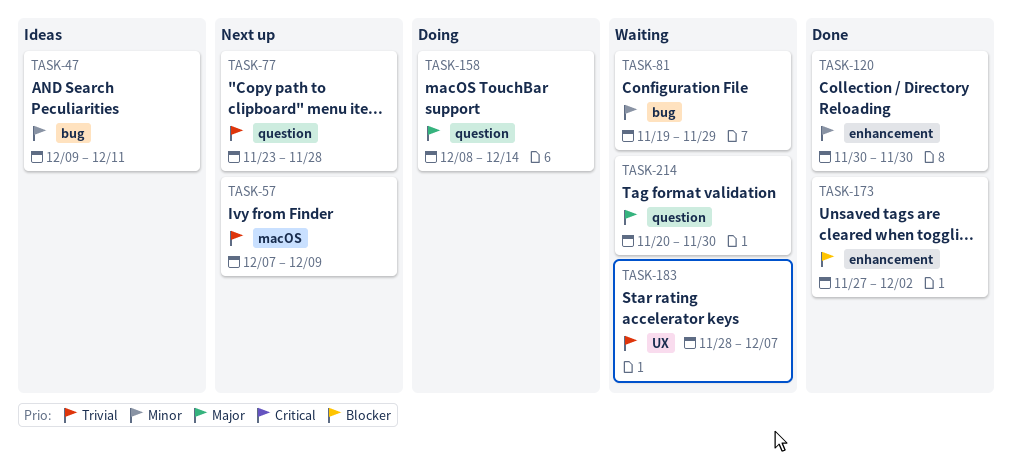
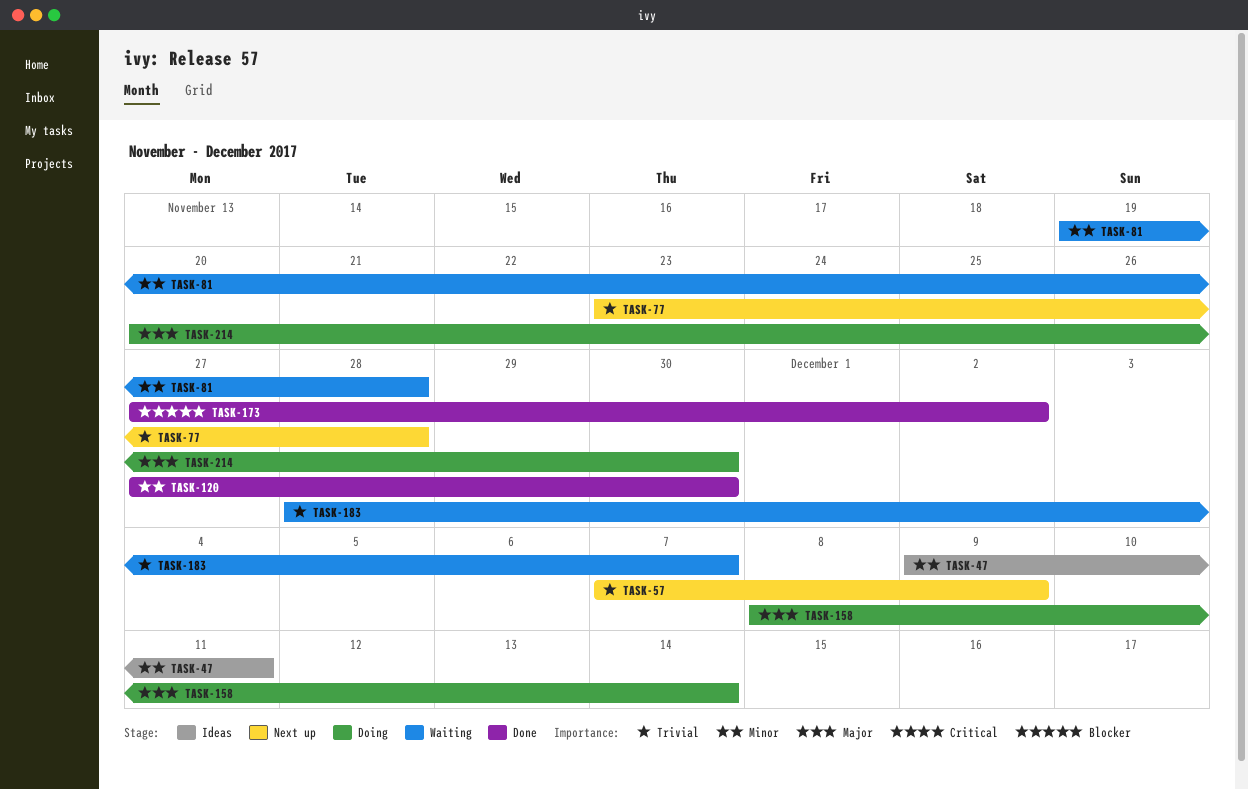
TASK-81, due: Nov 29 -> Nov 28
TASK-120, start: Nov 30 -> Nov 27
TASK-214, status: Waiting -> Doing

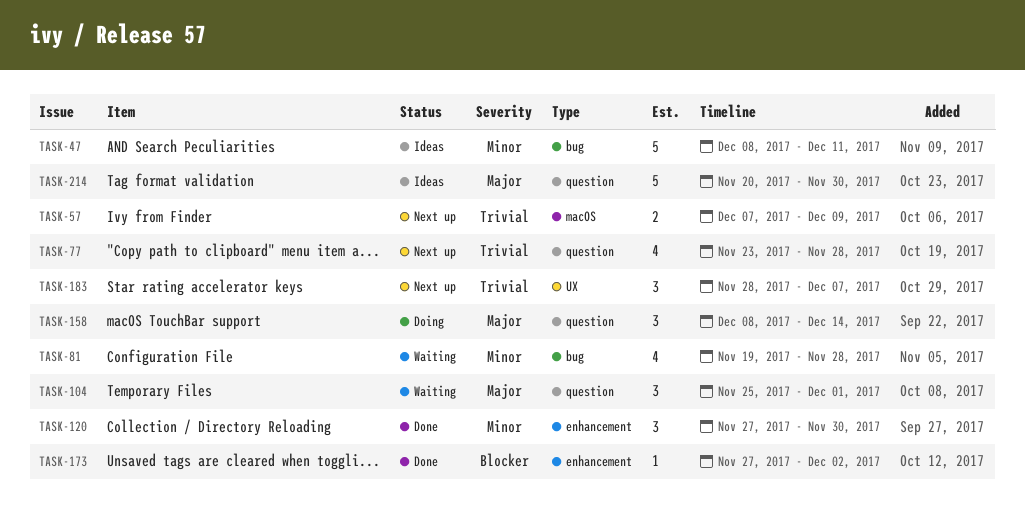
TASK-47, start: Dec 9 -> Dec 8
TASK-104: none -> present
TASK-183, status: Waiting -> Next up
TASK-214, status: Doing -> Ideas

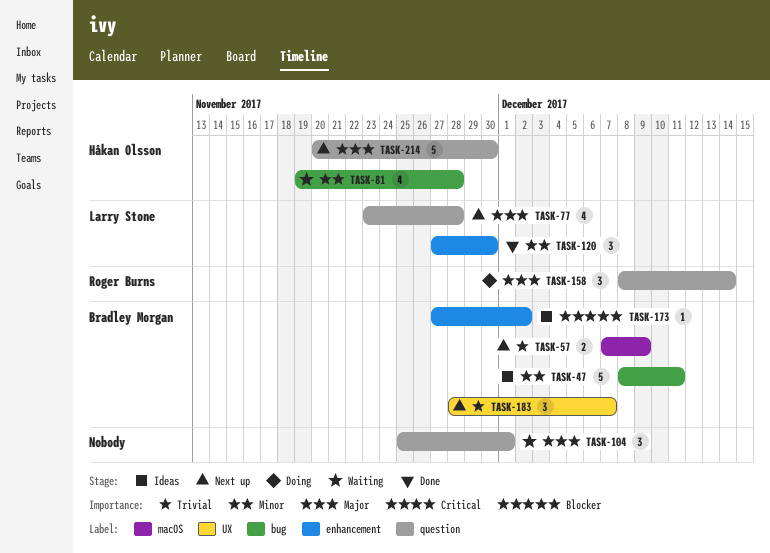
TASK-77, priority: Trivial -> Major
TASK-173, status: Done -> Ideas
TASK-214, status: Ideas -> Next up

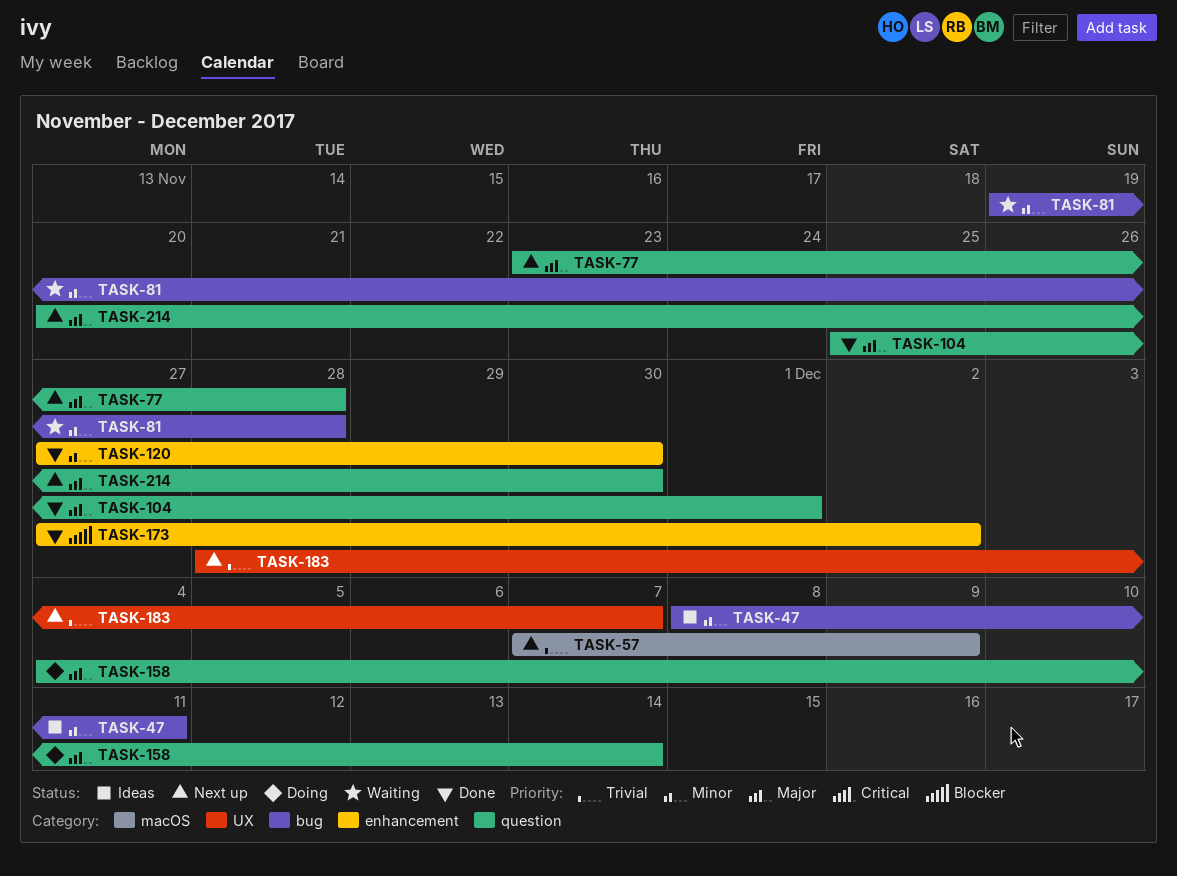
TASK-104, status: Waiting -> Done
TASK-158, start: Dec 8 -> Dec 4
TASK-173, status: Ideas -> Done

